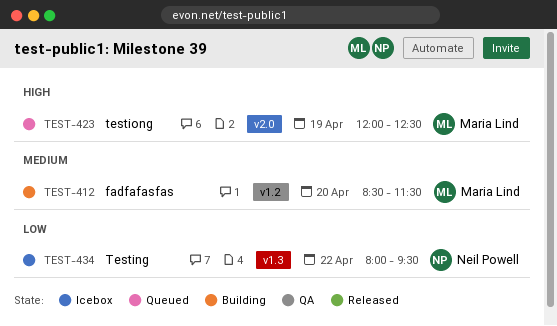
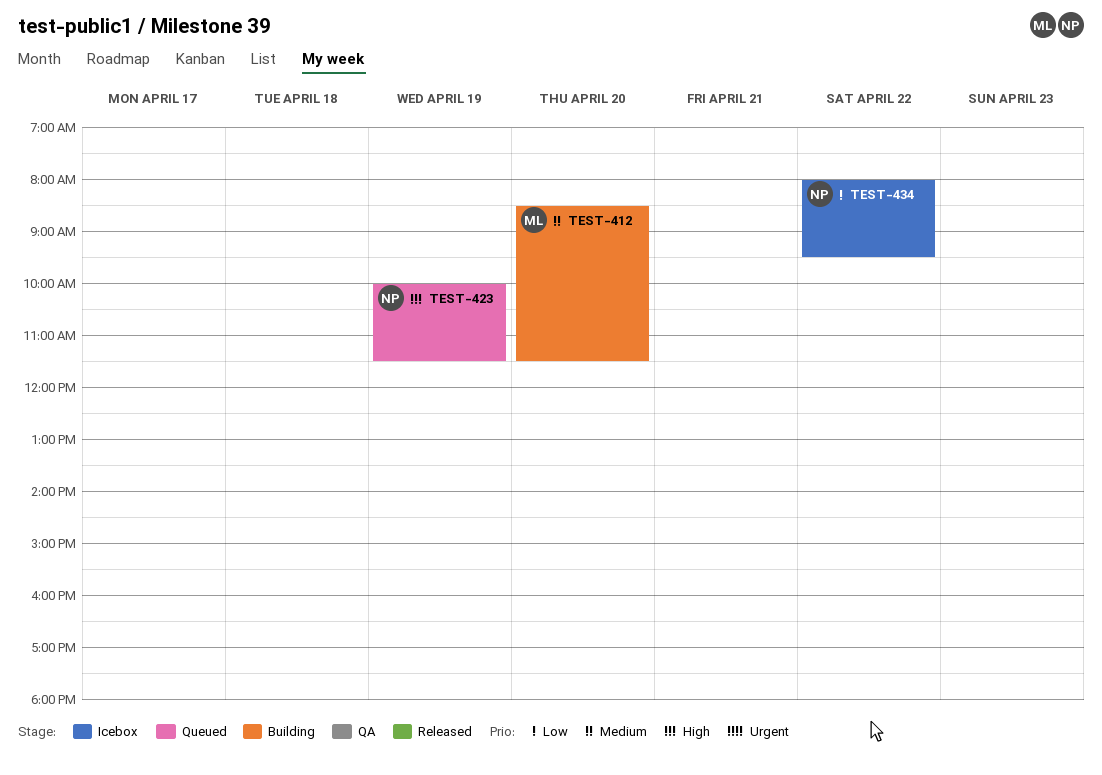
TEST-423, owner: Maria Lind -> Neil Powell
TEST-423, begins: 12:00 -> 10:00
TEST-423, ends: 12:30 -> 11:30

